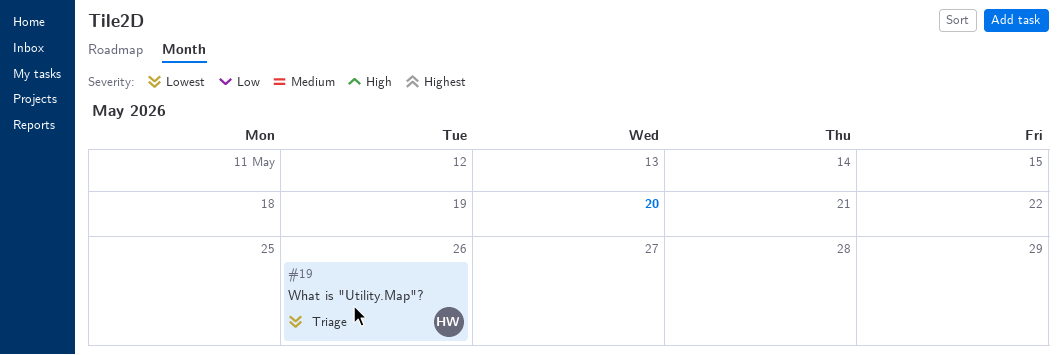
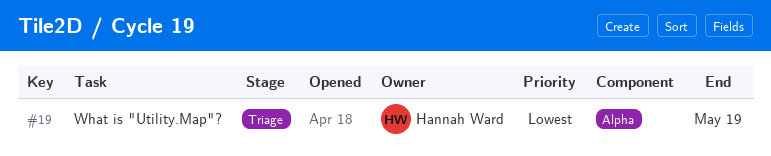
#19, due: May 26 -> May 19

